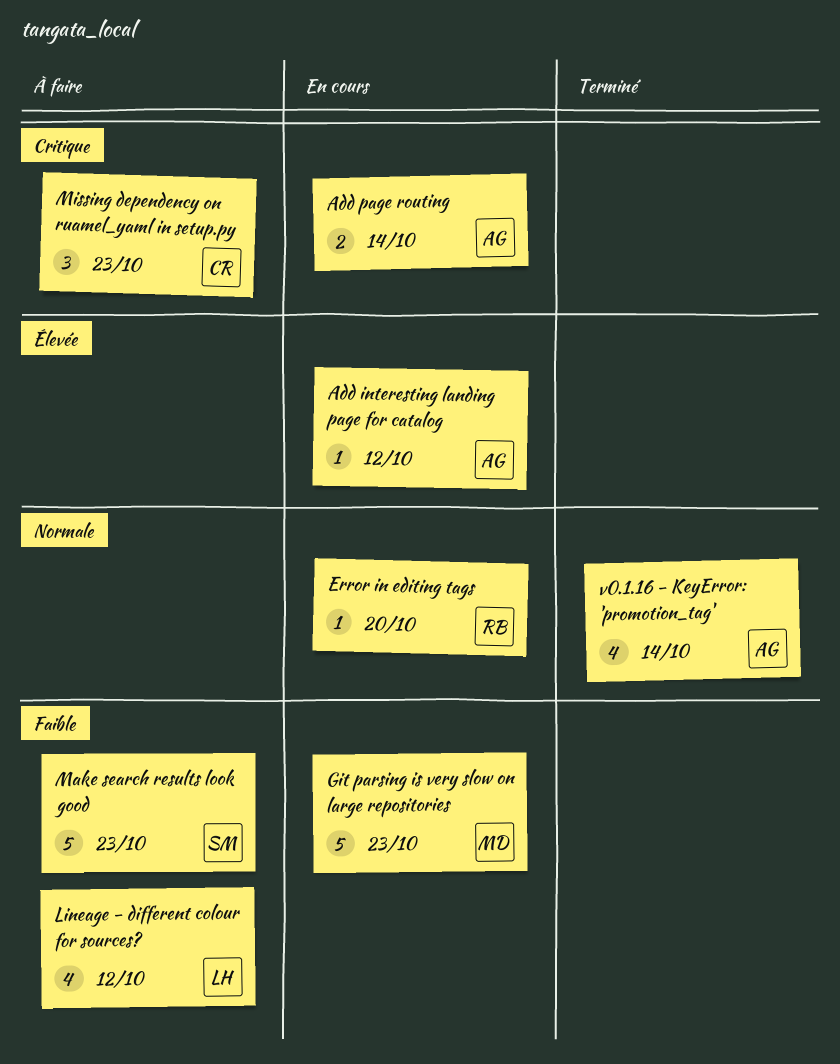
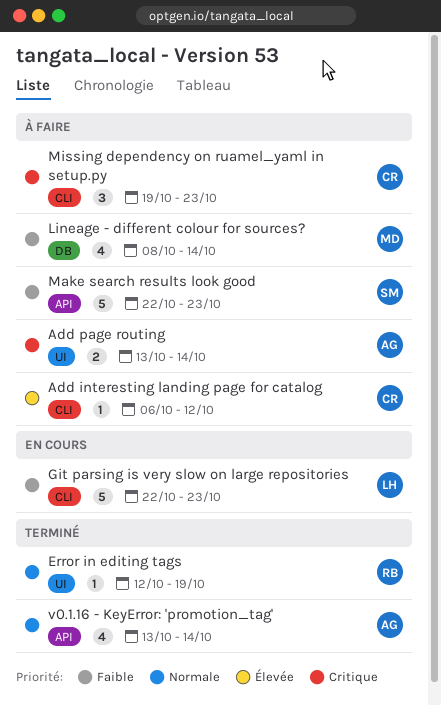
Add interesting landing page for catalog, status: En cours -> À faire
Add interesting landing page for catalog, owner: AG -> CR
Add page routing, status: En cours -> À faire
Error in editing tags, status: En cours -> Terminé
Error in editing tags, due: Oct 20 -> Oct 19
Git parsing is very slow on large repositories, owner: MD -> LH
Lineage - different colour for sources?, owner: LH -> MD
Lineage - different colour for sources?, due: Oct 12 -> Oct 14

